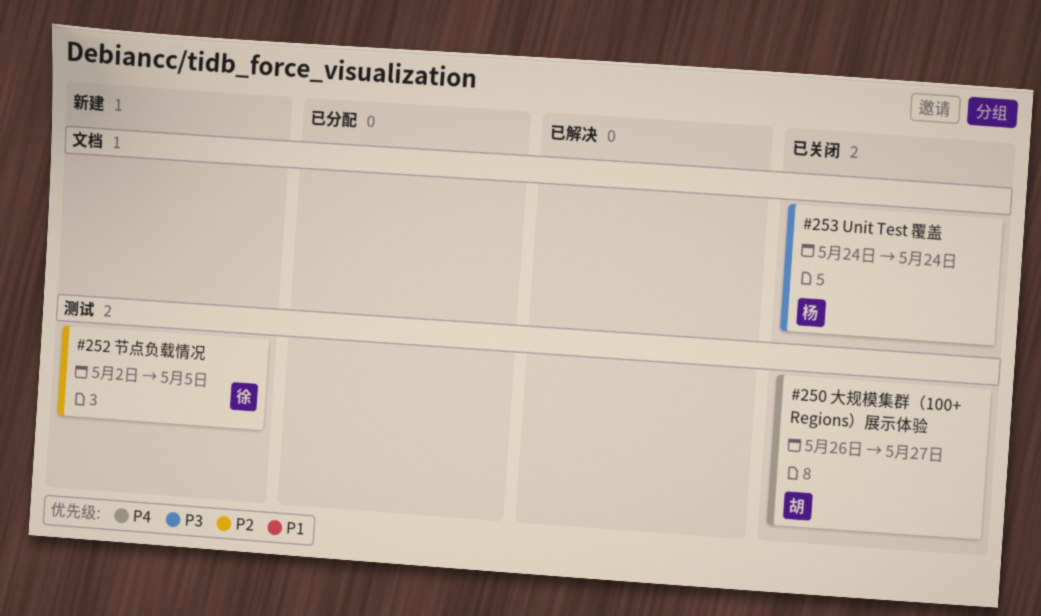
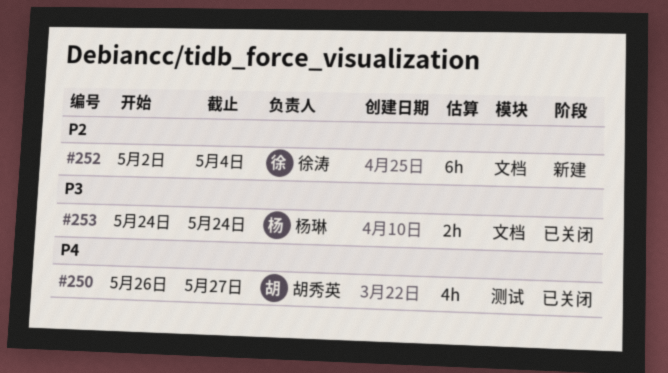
#252, label: 测试 -> 文档
#252, due: May 5 -> May 4

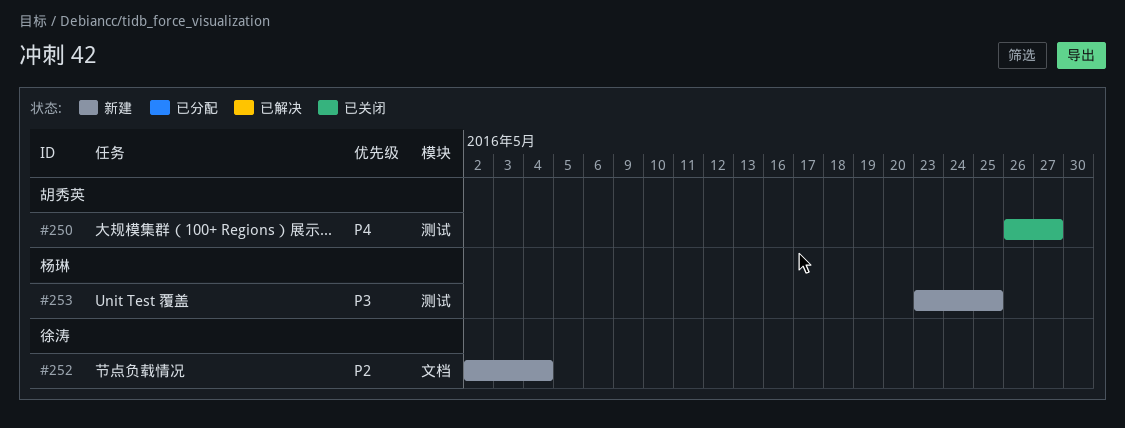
#253, status: 已关闭 -> 新建
#253, label: 文档 -> 测试
#253, start: May 24 -> May 23
#253, due: May 24 -> May 25

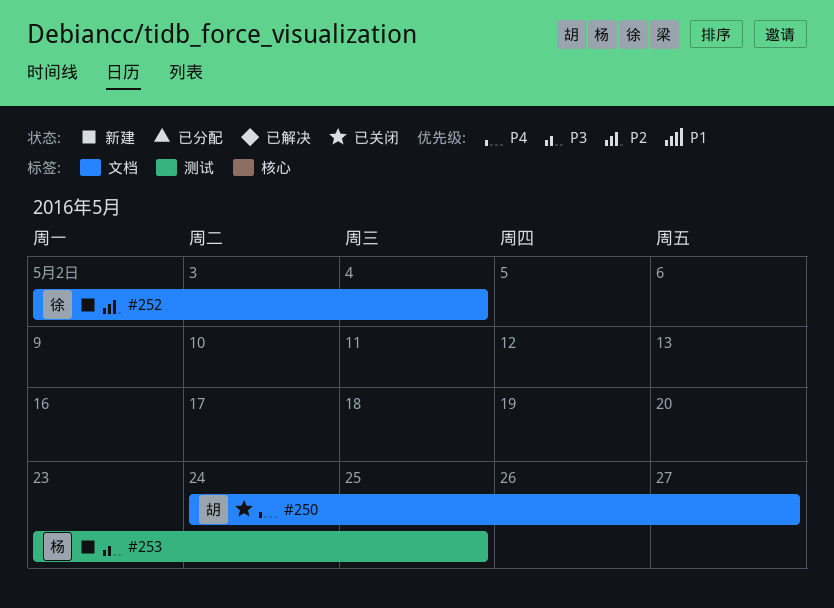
#250, label: 测试 -> 文档
#250, start: May 26 -> May 24

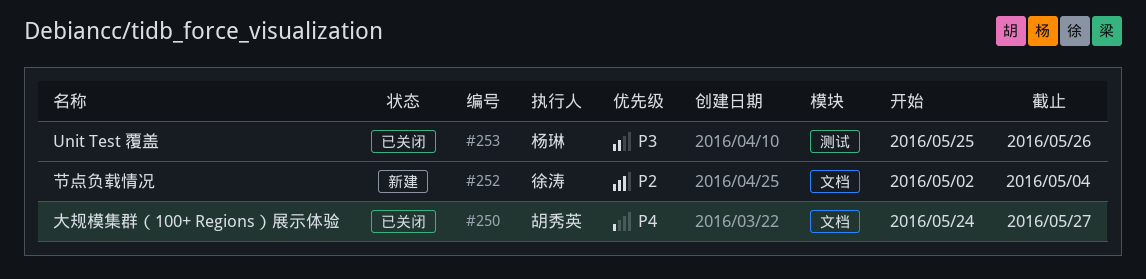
#253, status: 新建 -> 已关闭
#253, start: May 23 -> May 25
#253, due: May 25 -> May 26

